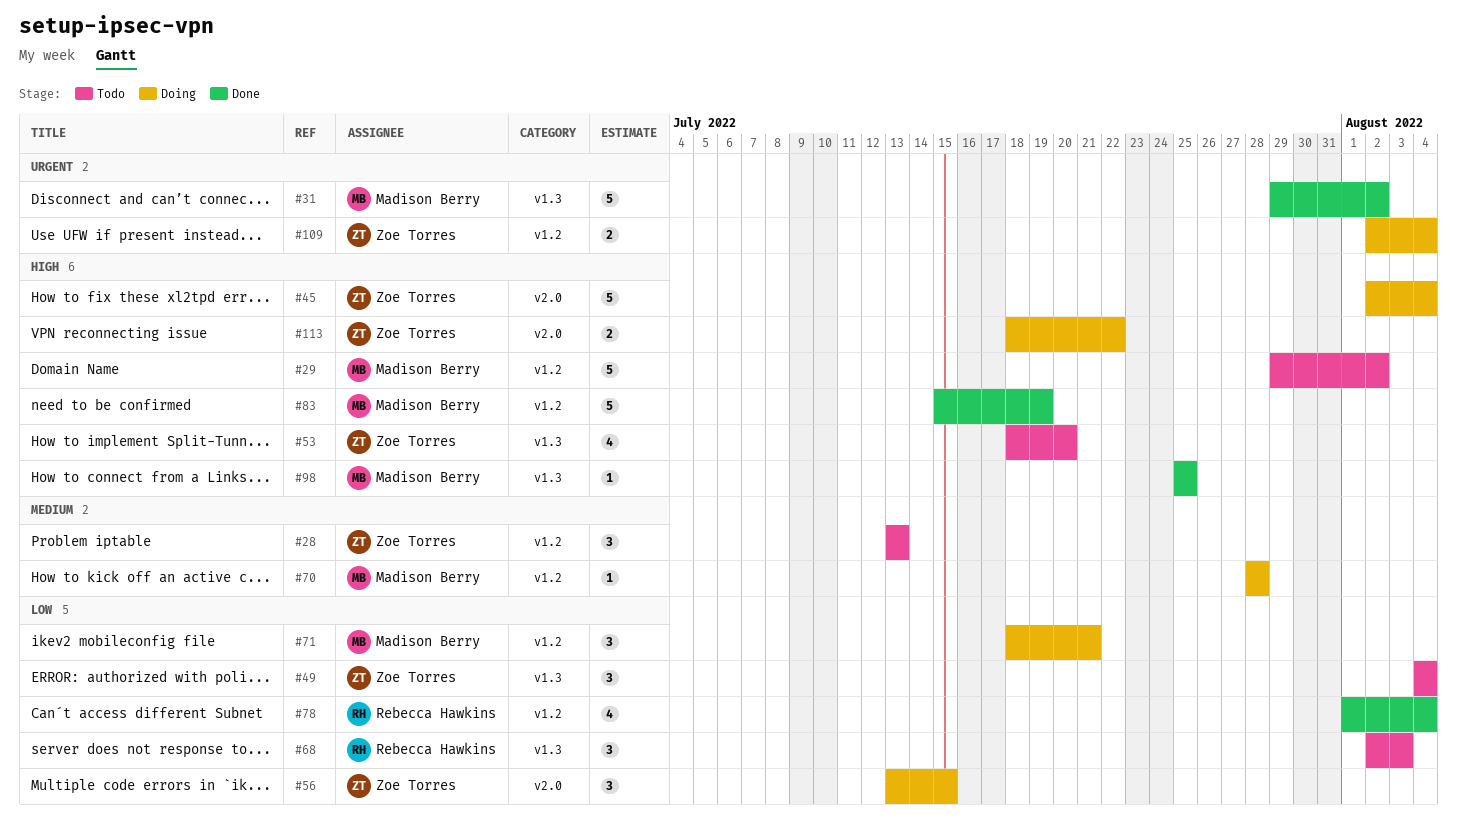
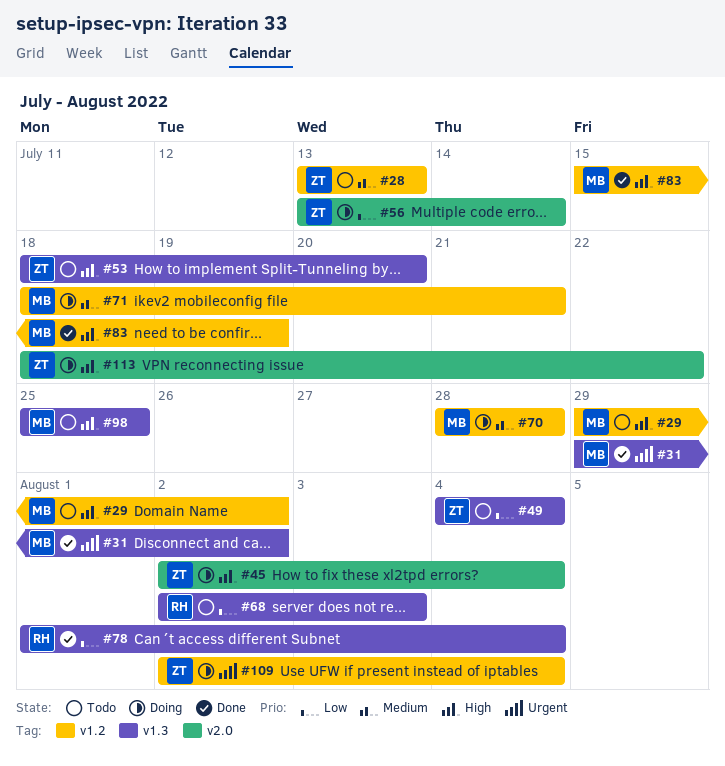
#56, due: Jul 15 -> Jul 14
#71, priority: Low -> Medium
#78, label: v1.2 -> v1.3
#98, status: Done -> Todo

